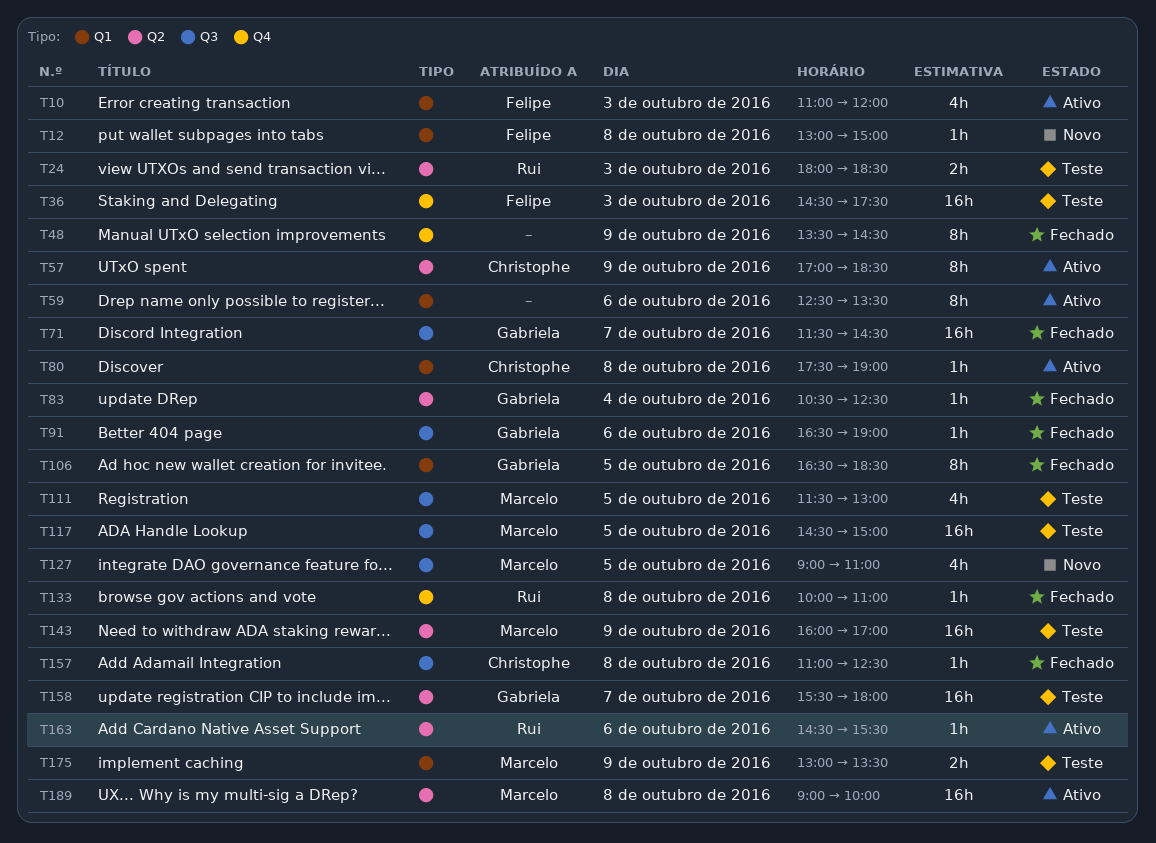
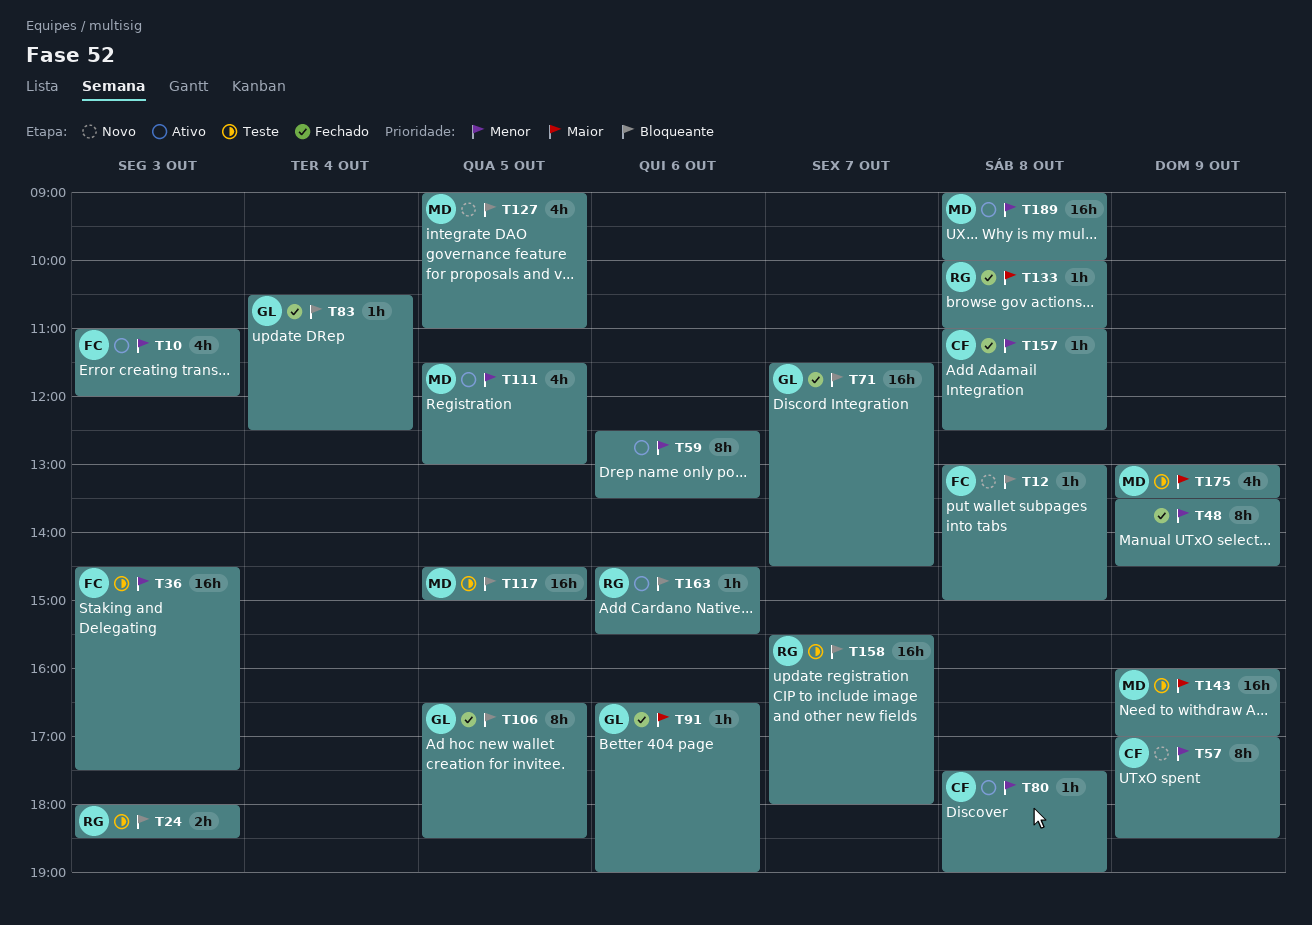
T57, status: Ativo -> Novo
T111, status: Teste -> Ativo
T158, owner: Gabriela -> Rui
T175, estimate: 2h -> 4h

